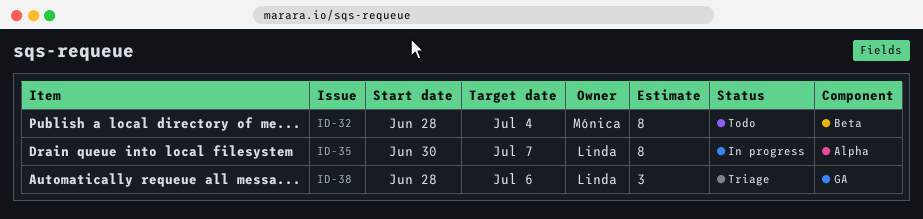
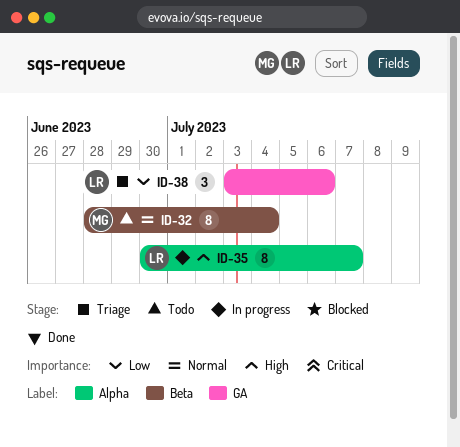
ID-38, start: Jun 28 -> Jul 3

